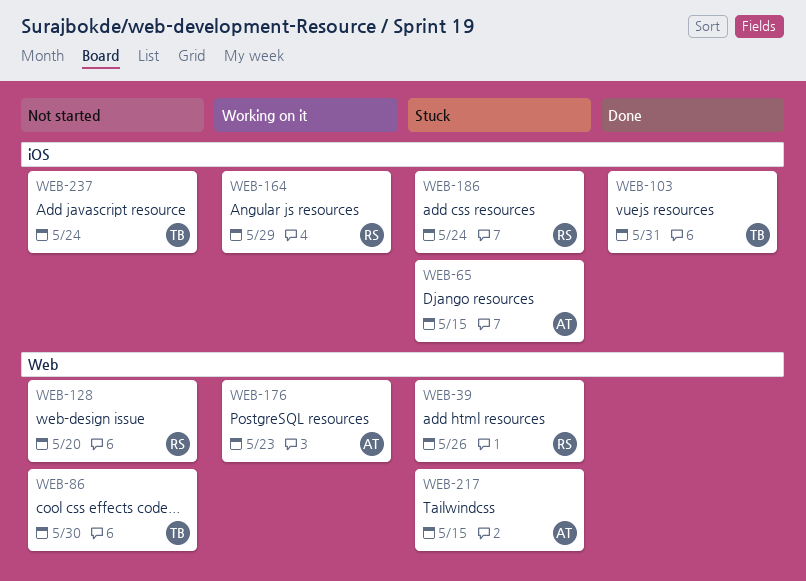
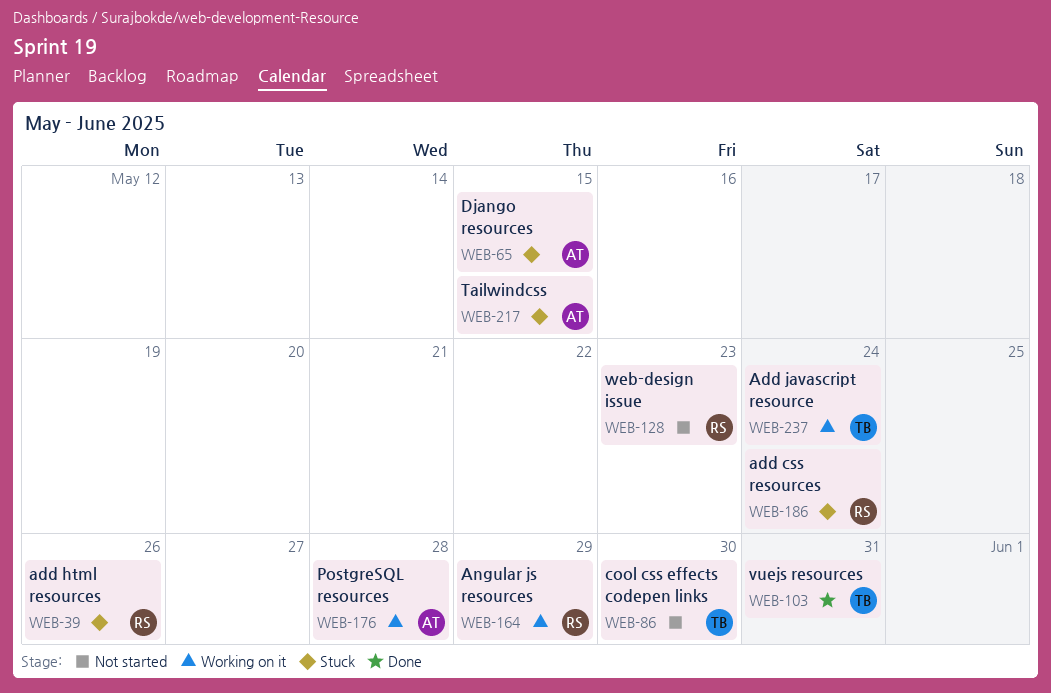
WEB-128, due: May 20 -> May 23
WEB-176, due: May 23 -> May 28
WEB-237, status: Not started -> Working on it

